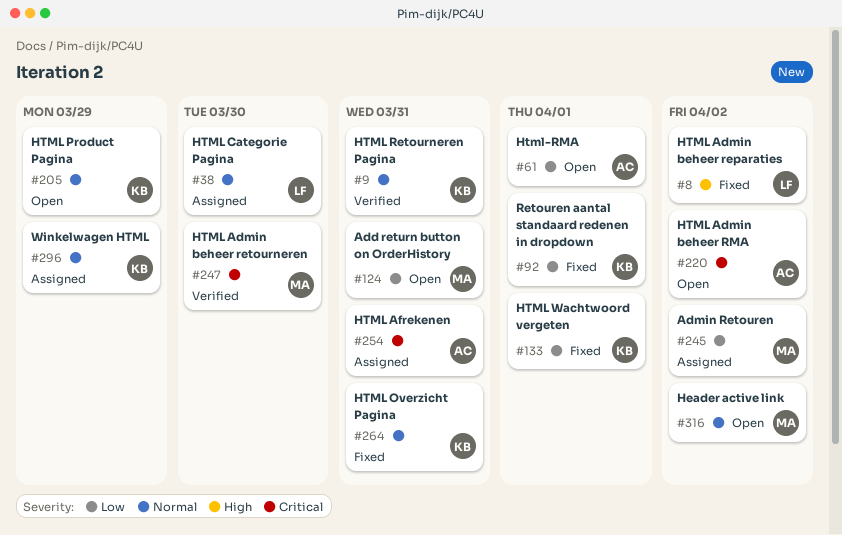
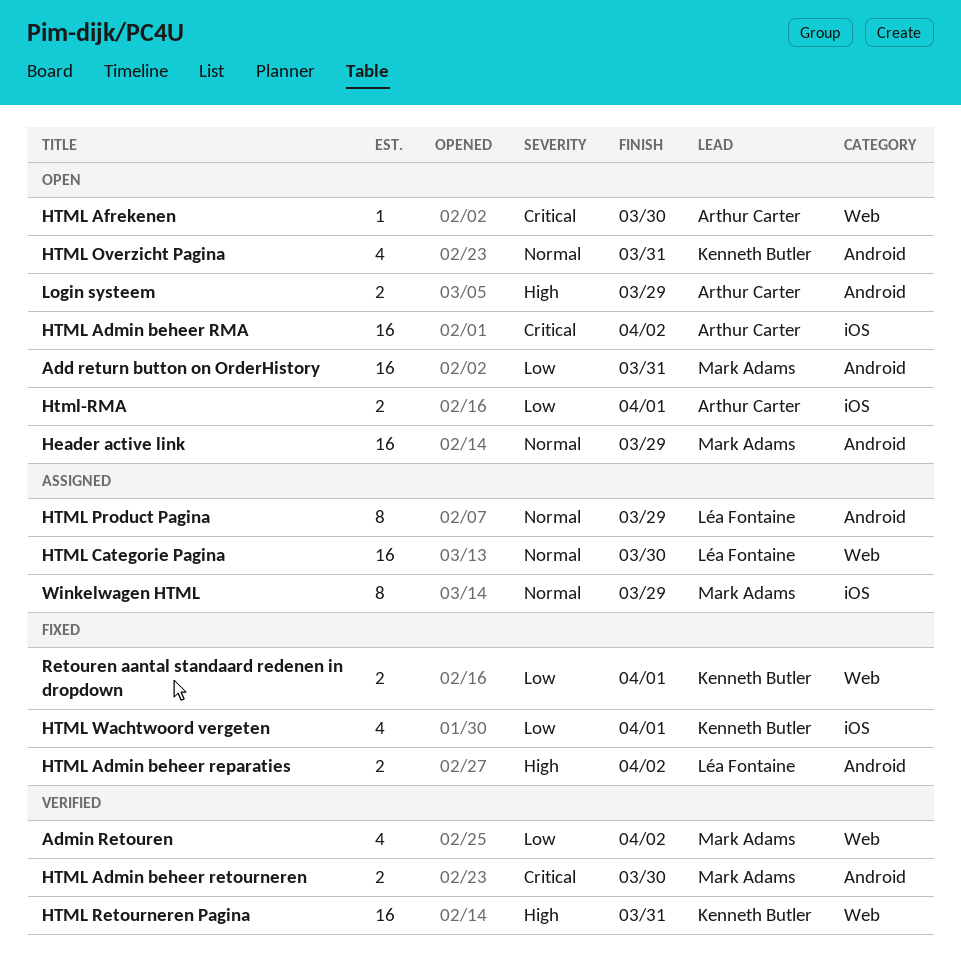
Admin Retouren, status: Assigned -> Verified
Header active link, due: Apr 2 -> Mar 29
HTML Afrekenen, status: Assigned -> Open
HTML Afrekenen, due: Mar 31 -> Mar 30
HTML Overzicht Pagina, status: Fixed -> Open
HTML Product Pagina, status: Open -> Assigned
HTML Product Pagina, owner: Kenneth Butler -> Léa Fontaine
HTML Retourneren Pagina, priority: Normal -> High
Login systeem: none -> present
Winkelwagen HTML, owner: Kenneth Butler -> Mark Adams

